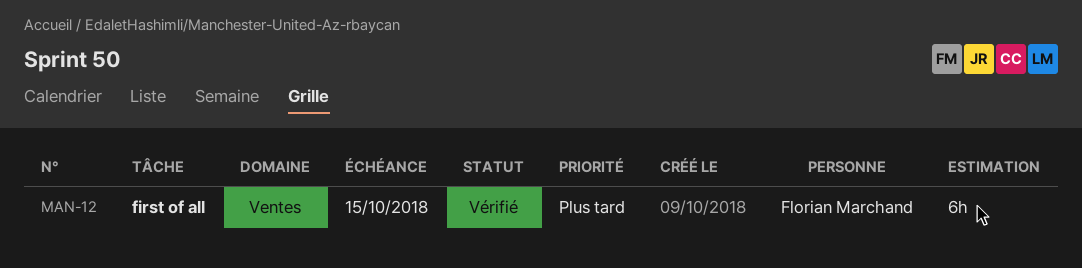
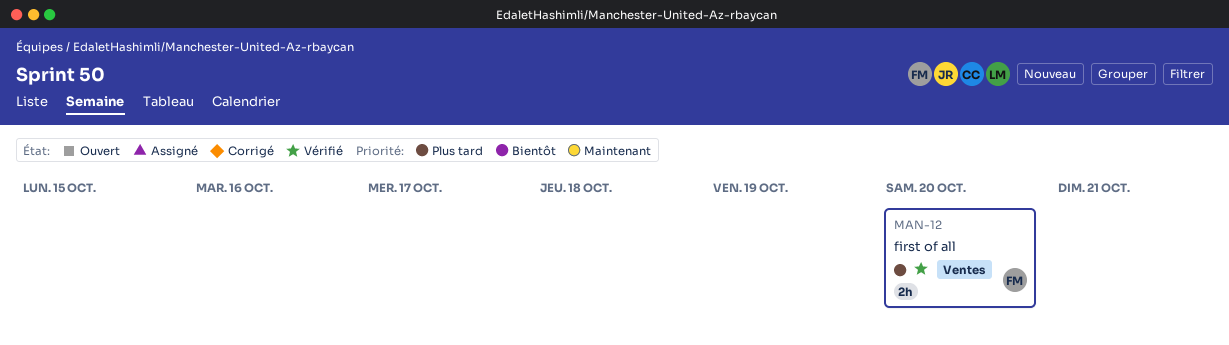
MAN-12, estimate: 6h -> 2h
MAN-12, due: Oct 15 -> Oct 20

